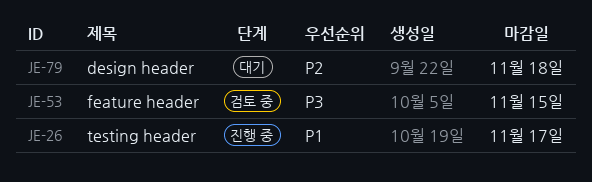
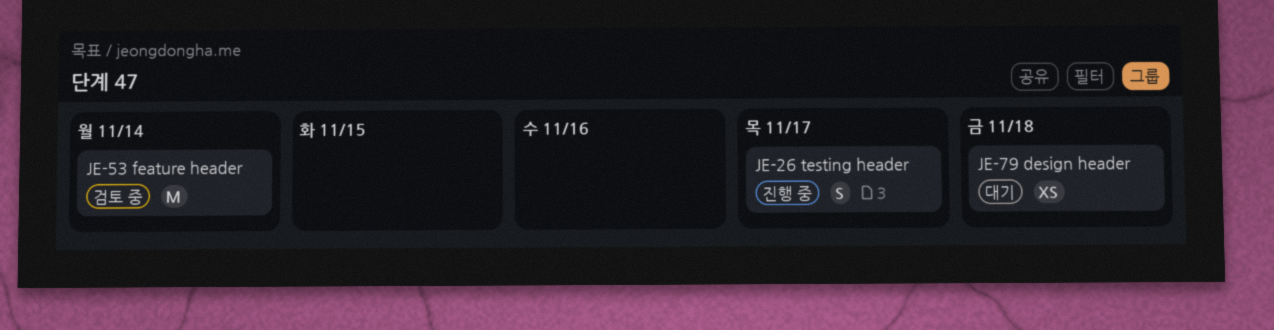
JE-53, due: Nov 15 -> Nov 14

